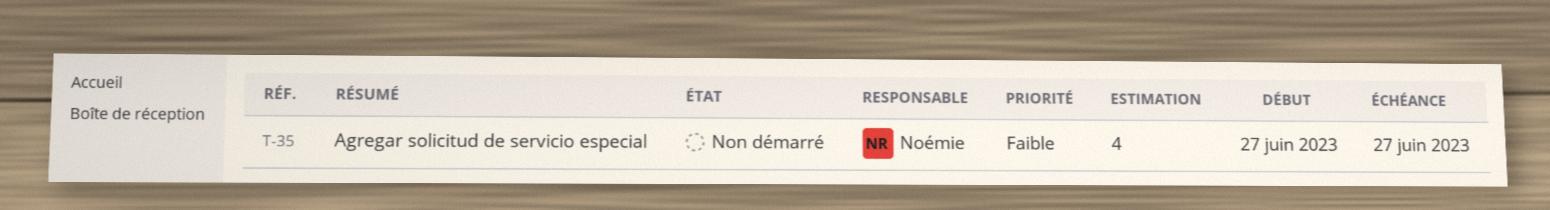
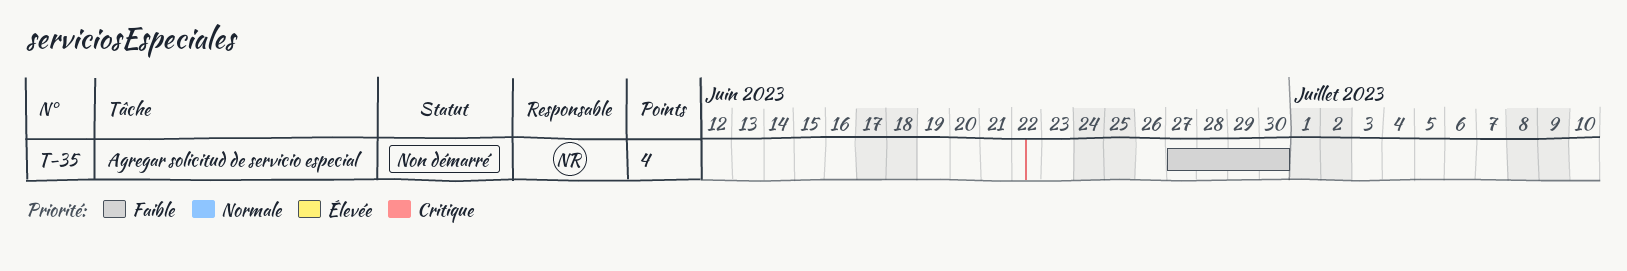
T-35, due: Jun 27 -> Jun 30

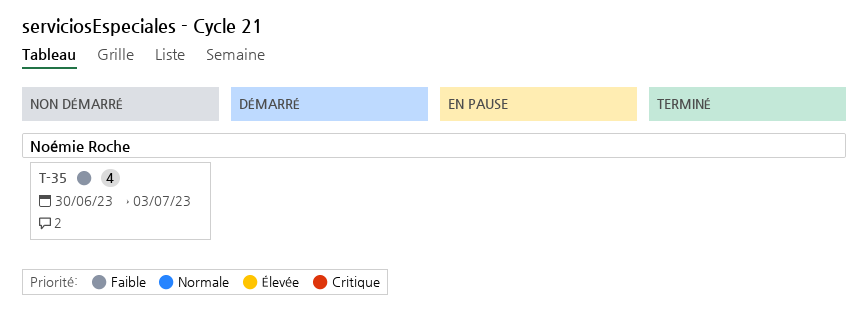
T-35, start: Jun 27 -> Jun 30
T-35, due: Jun 30 -> Jul 3

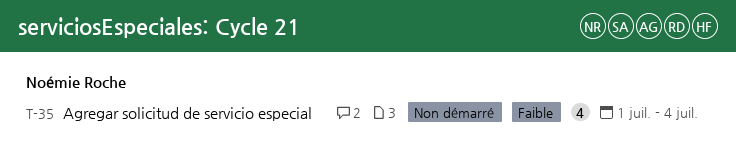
T-35, start: Jun 30 -> Jul 1
T-35, due: Jul 3 -> Jul 4

